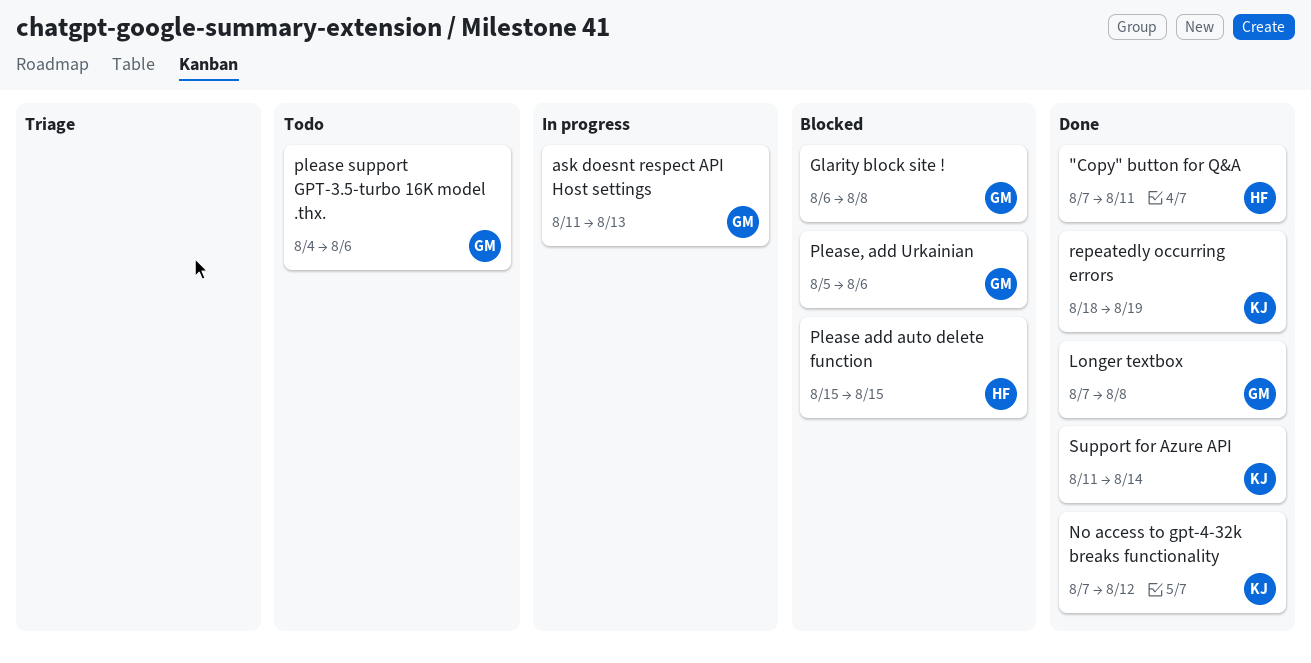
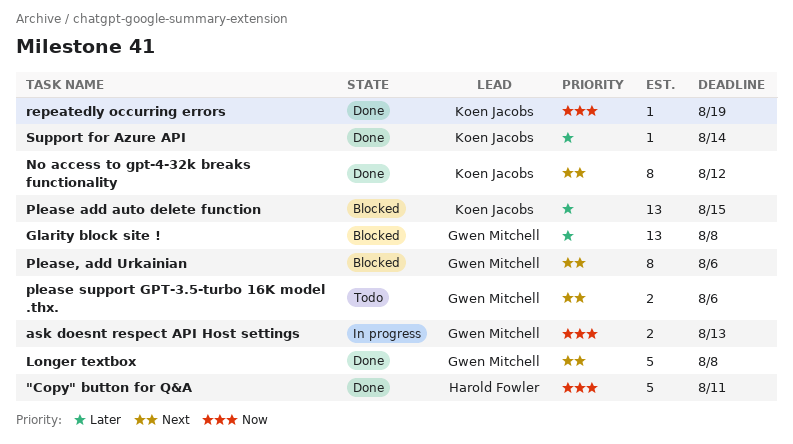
Please add auto delete function, owner: Harold Fowler -> Koen Jacobs

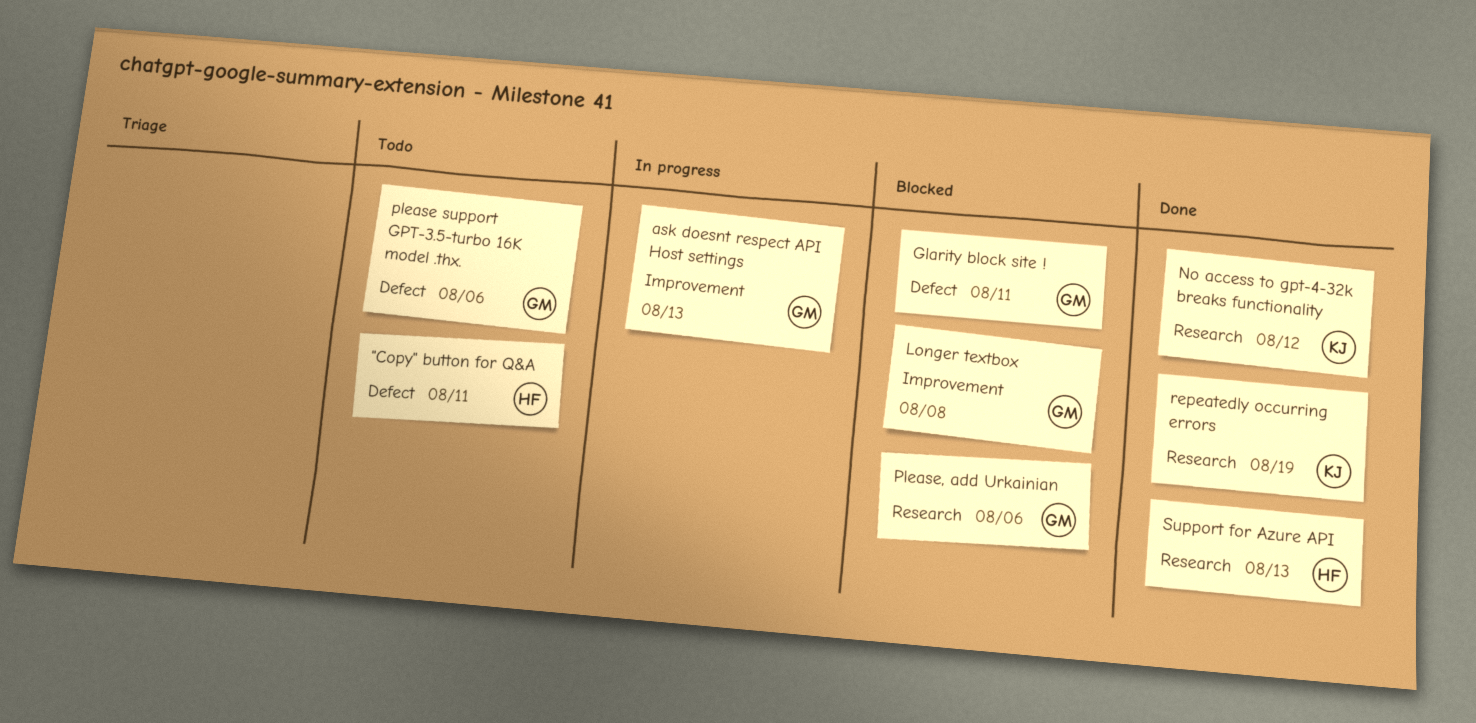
"Copy" button for Q&A, status: Done -> Todo
Glarity block site !, due: Aug 8 -> Aug 11
Longer textbox, status: Done -> Blocked
Please add auto delete function: present -> none
Support for Azure API, owner: Koen Jacobs -> Harold Fowler
Support for Azure API, due: Aug 14 -> Aug 13

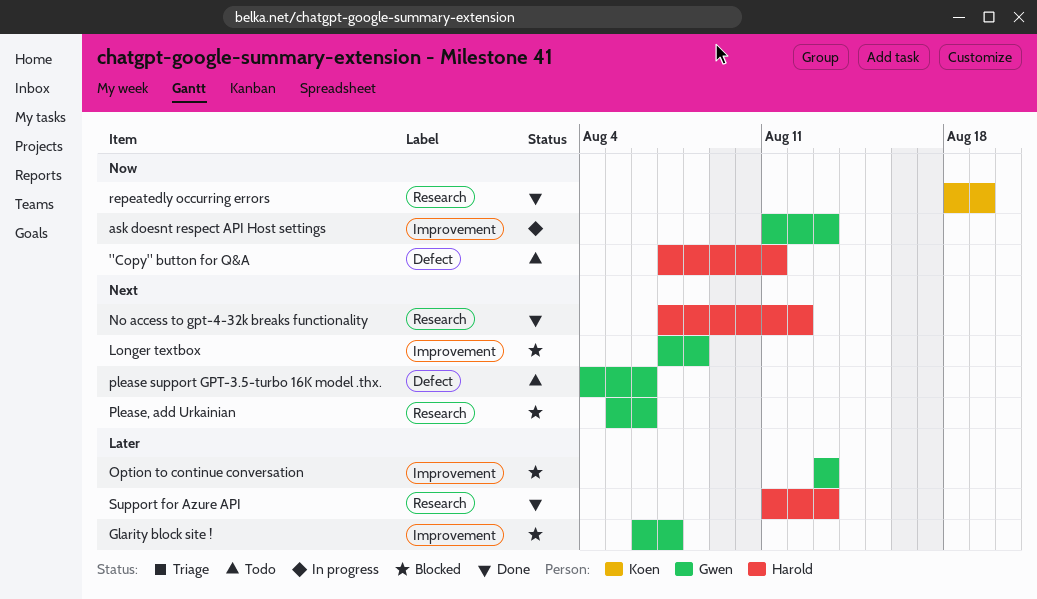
Glarity block site !, label: Defect -> Improvement
Glarity block site !, due: Aug 11 -> Aug 7
No access to gpt-4-32k breaks functionality, owner: Koen -> Harold
Option to continue conversation: none -> present

